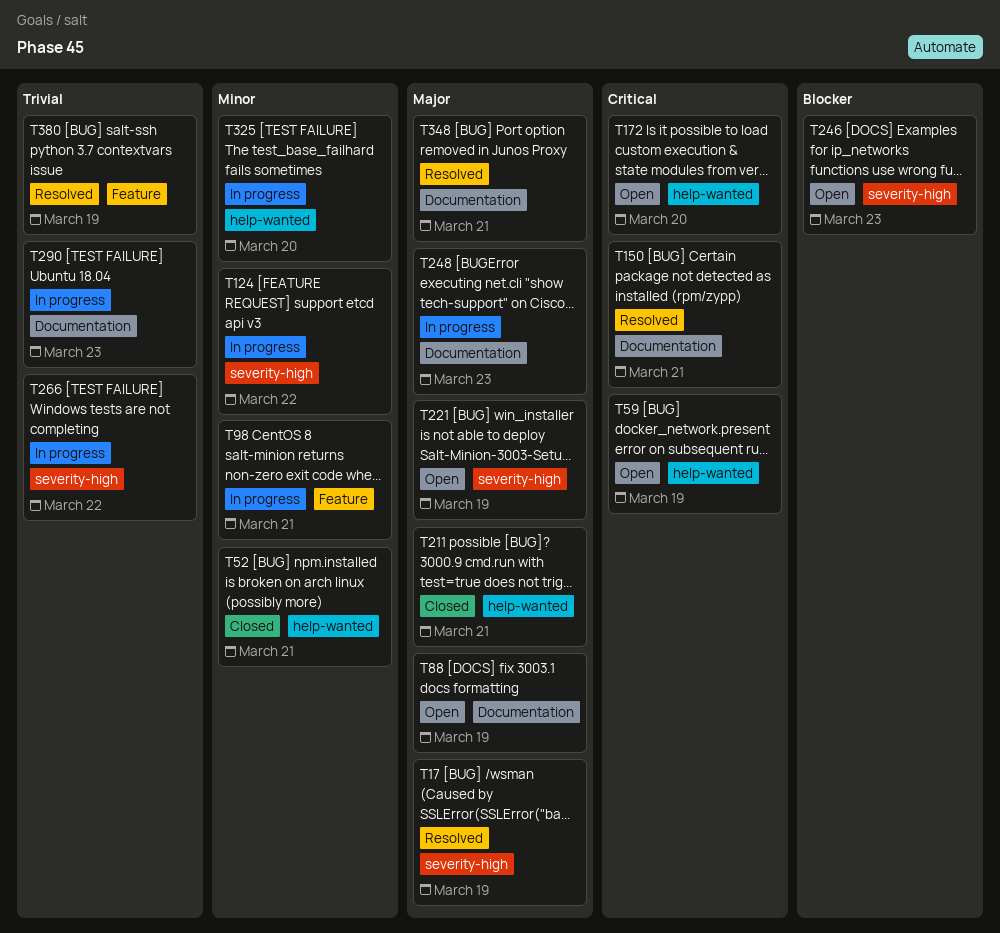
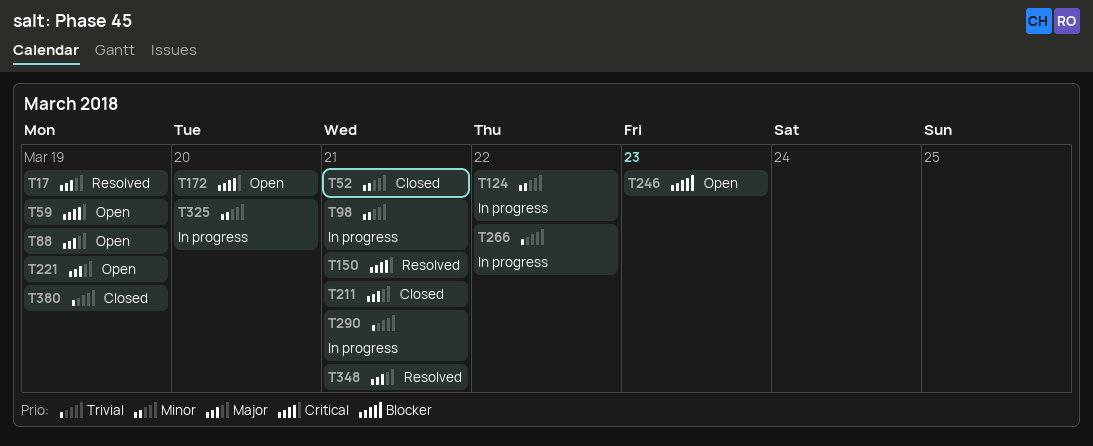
T248: present -> none
T290, due: Mar 23 -> Mar 21
T380, status: Resolved -> Closed

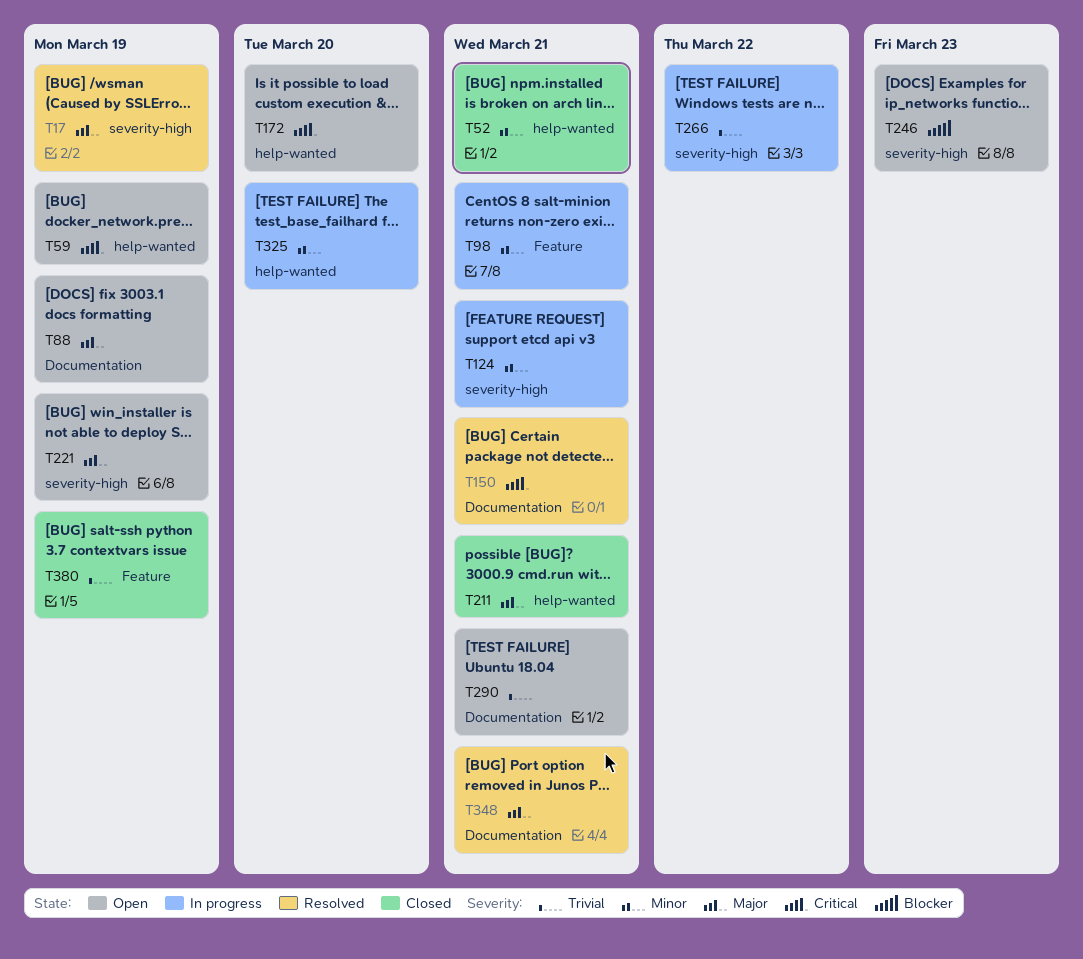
T124, due: Mar 22 -> Mar 21
T290, status: In progress -> Open

